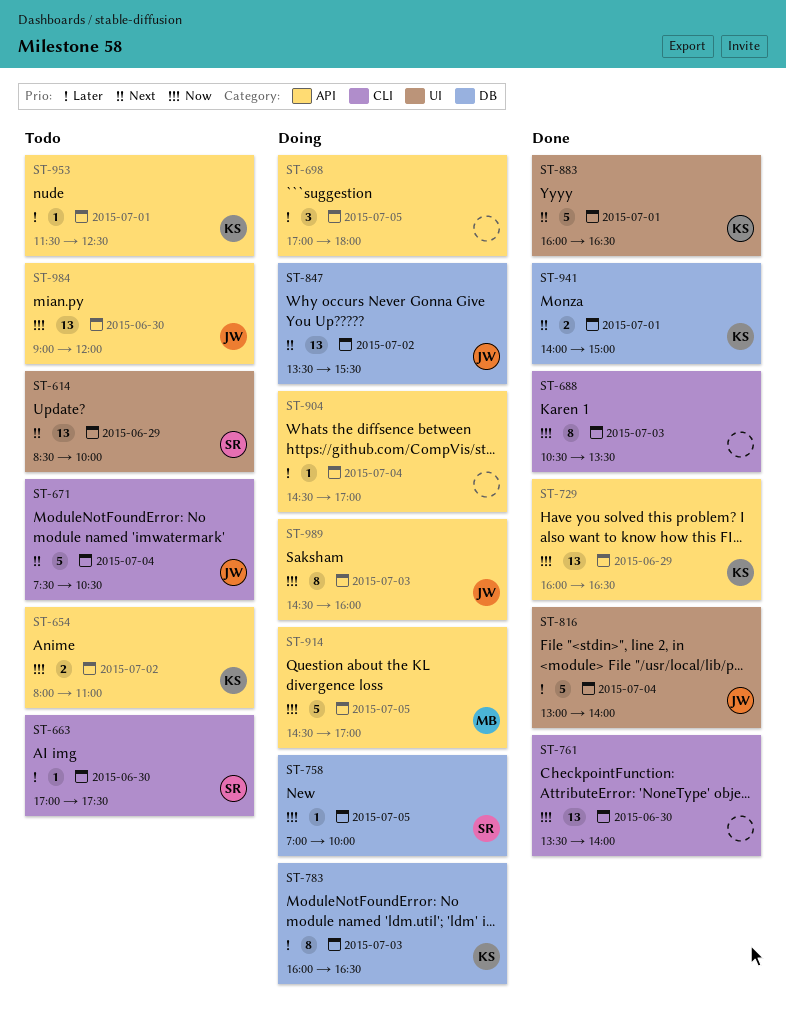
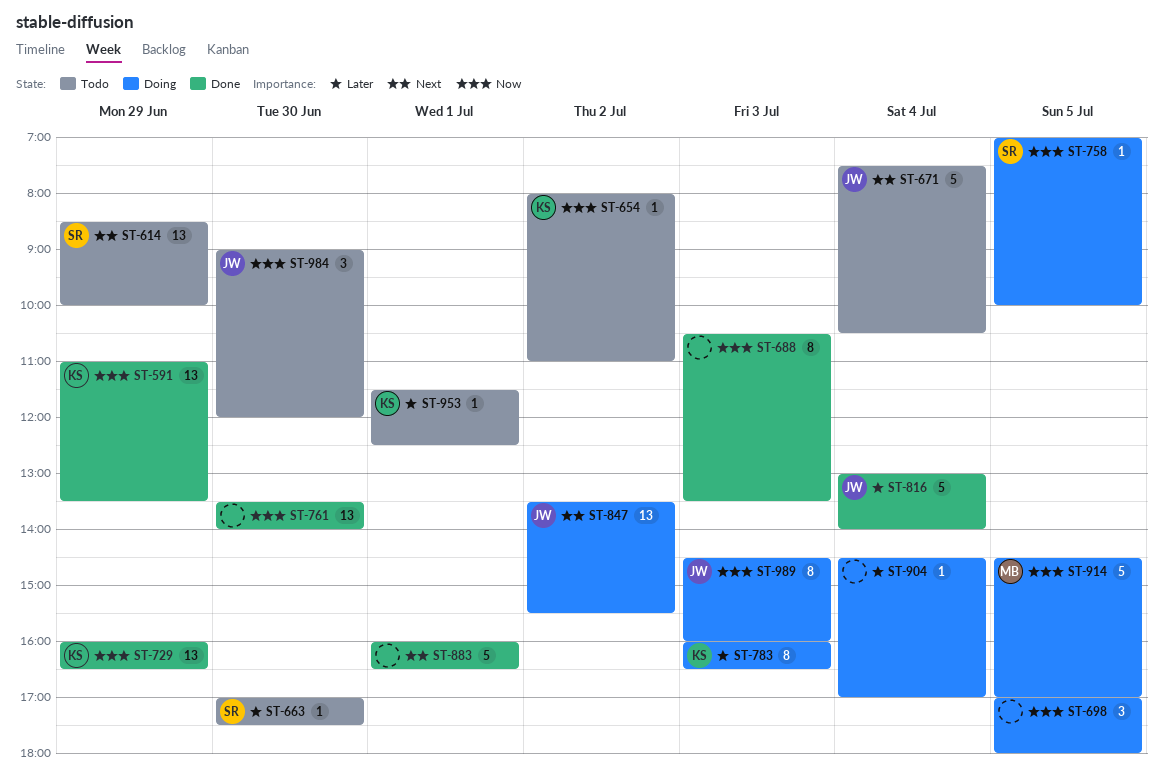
ST-591: none -> present
ST-654, estimate: 2 -> 1
ST-698, priority: Later -> Now
ST-883, owner: KS -> none
ST-941: present -> none
ST-984, estimate: 13 -> 3

